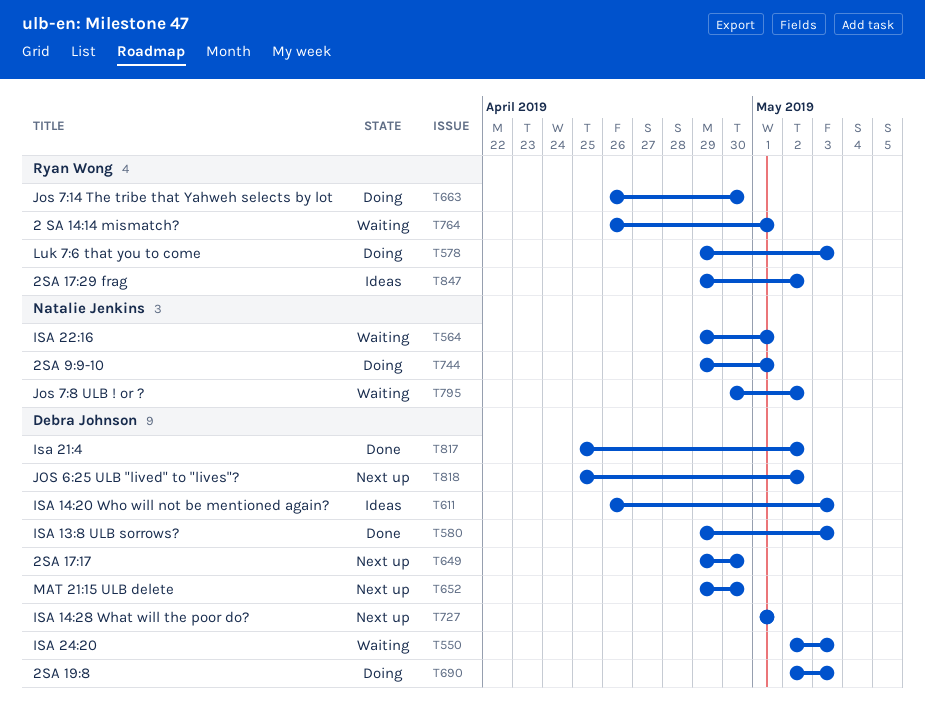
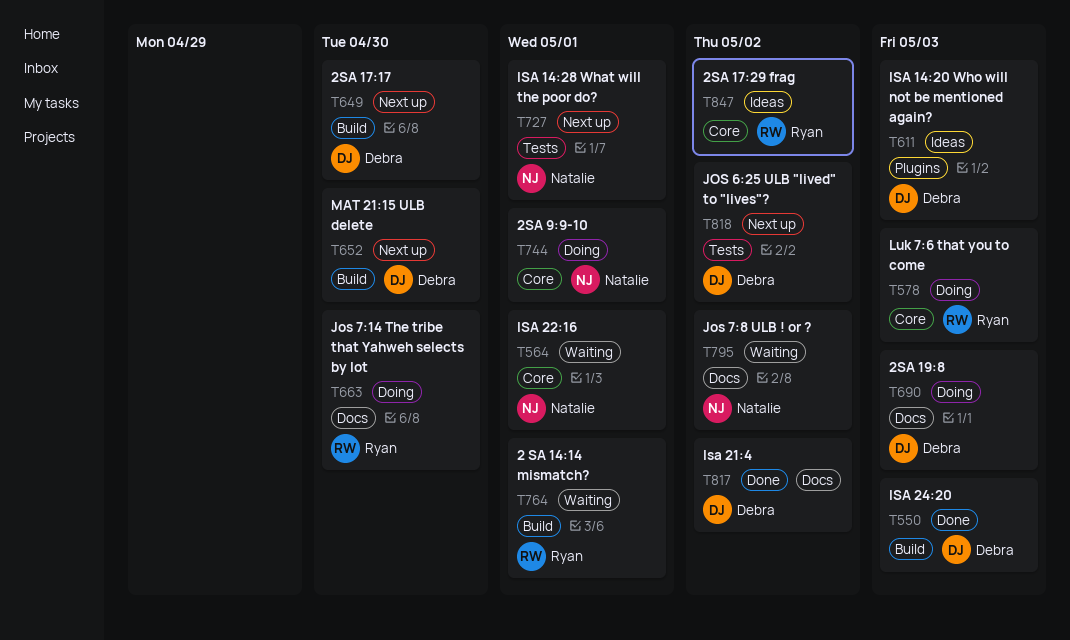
T550, status: Waiting -> Done
T580: present -> none
T727, owner: Debra Johnson -> Natalie Jenkins

